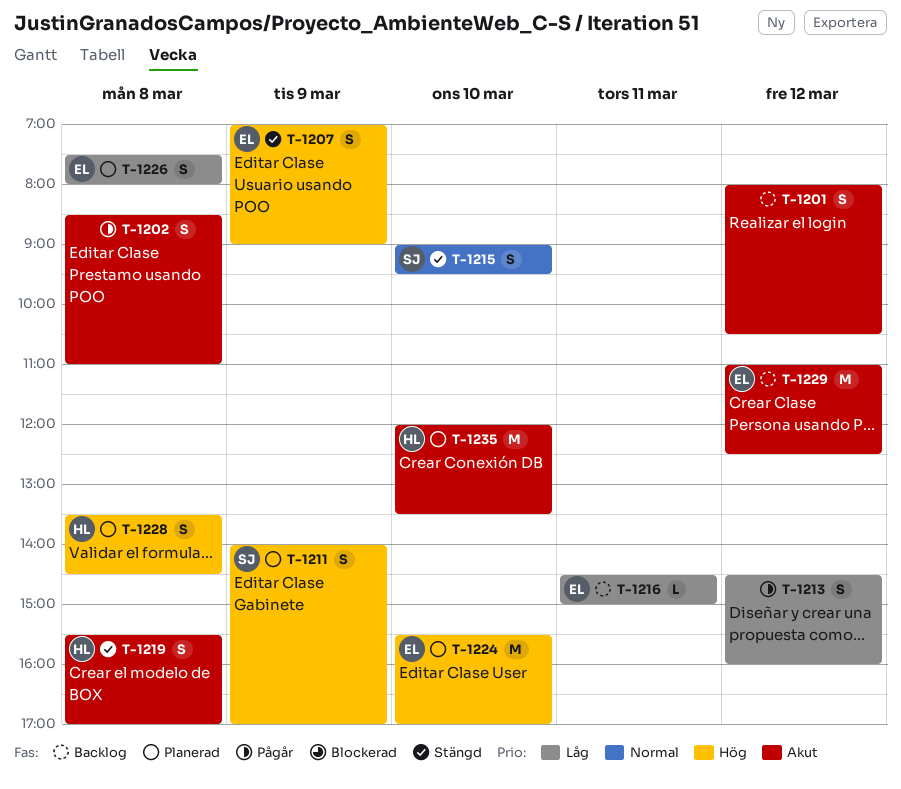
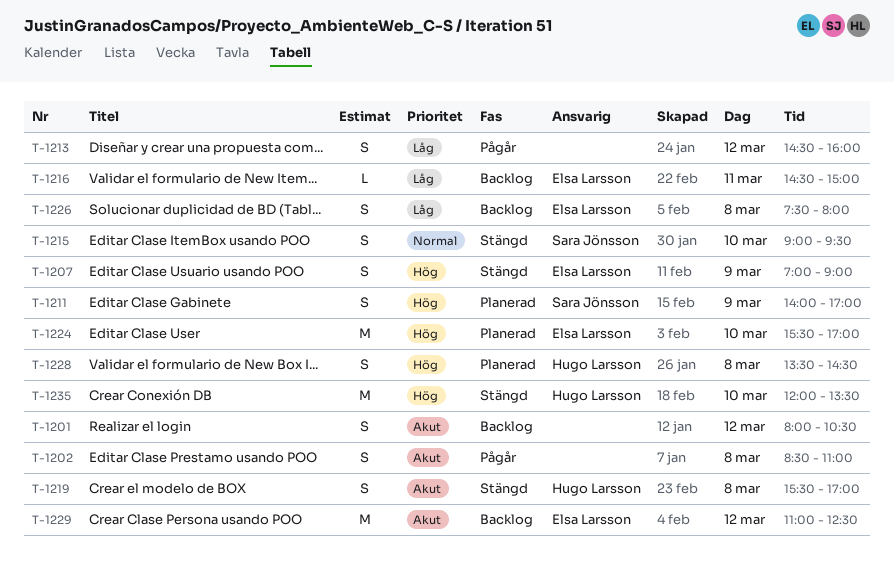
T-1226, status: Planerad -> Backlog
T-1235, status: Planerad -> Stängd
T-1235, priority: Akut -> Hög

